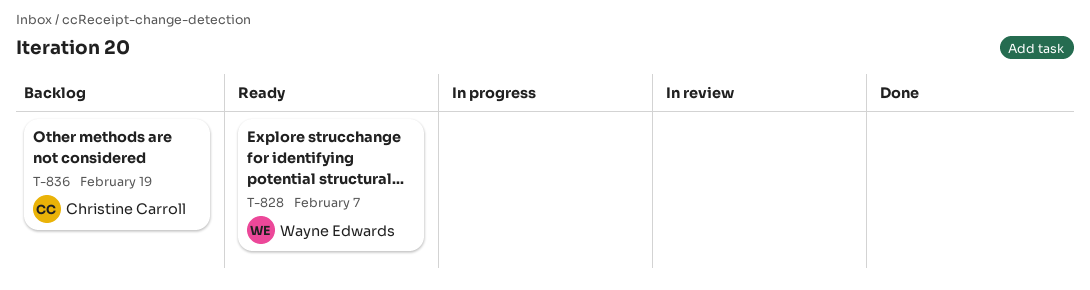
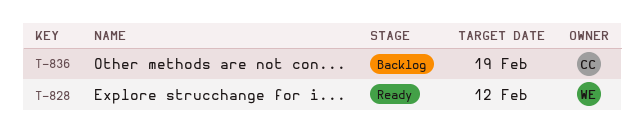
T-828, due: Feb 7 -> Feb 12

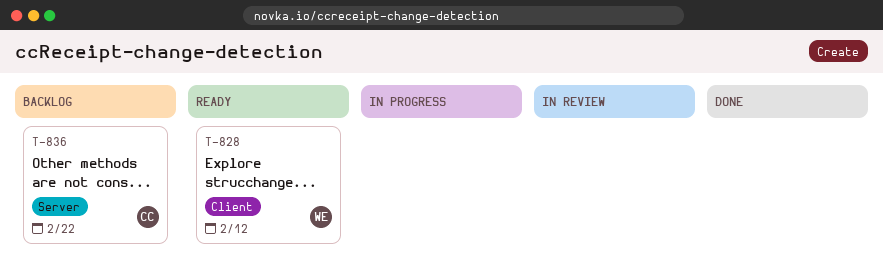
T-836, due: Feb 19 -> Feb 22

